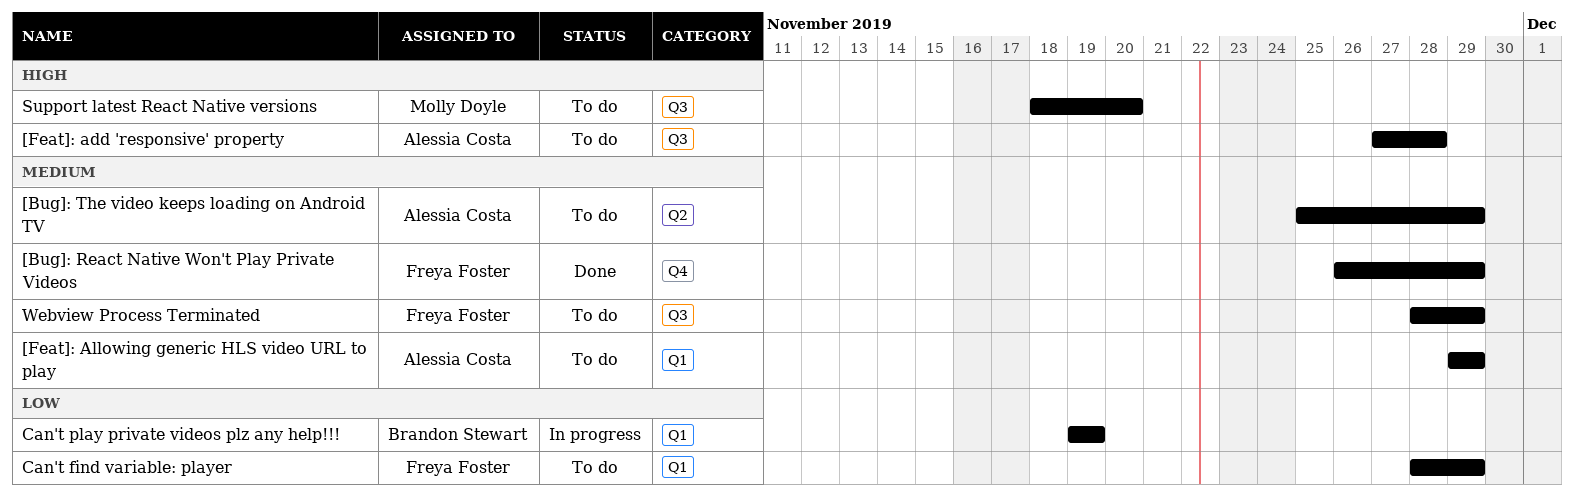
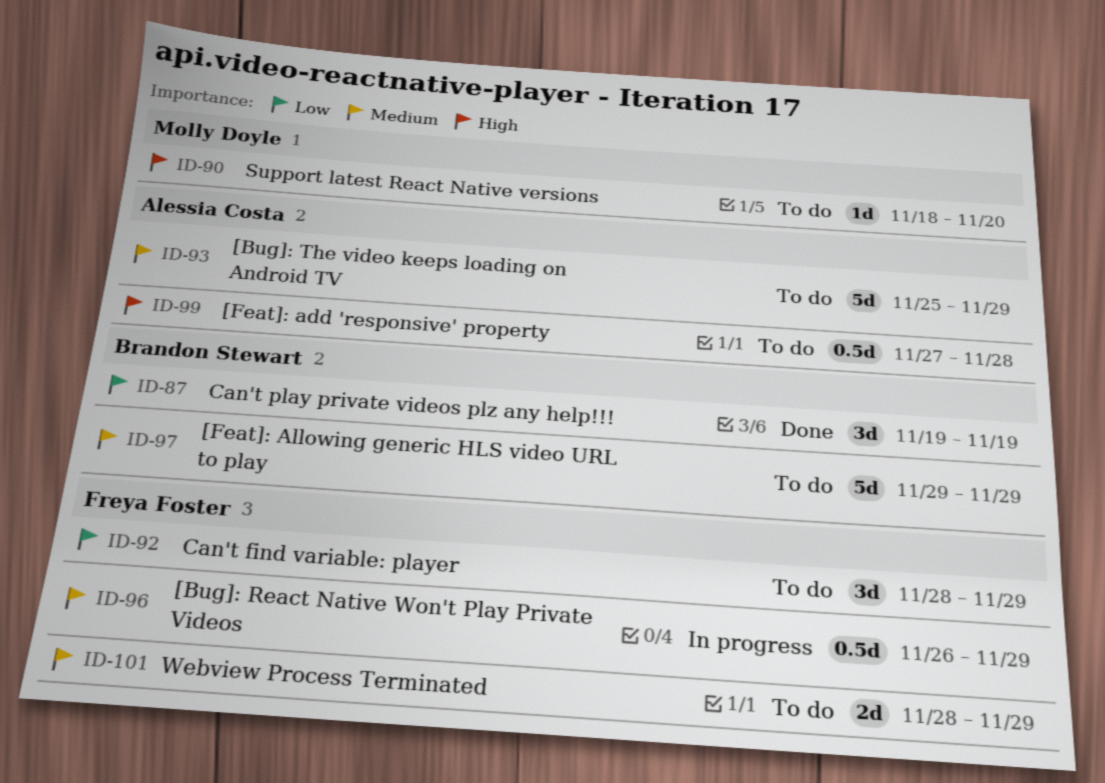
[Bug]: React Native Won't Play Private Videos, status: Done -> In progress
[Feat]: Allowing generic HLS video URL to play, owner: Alessia Costa -> Brandon Stewart
Can't play private videos plz any help!!!, status: In progress -> Done

